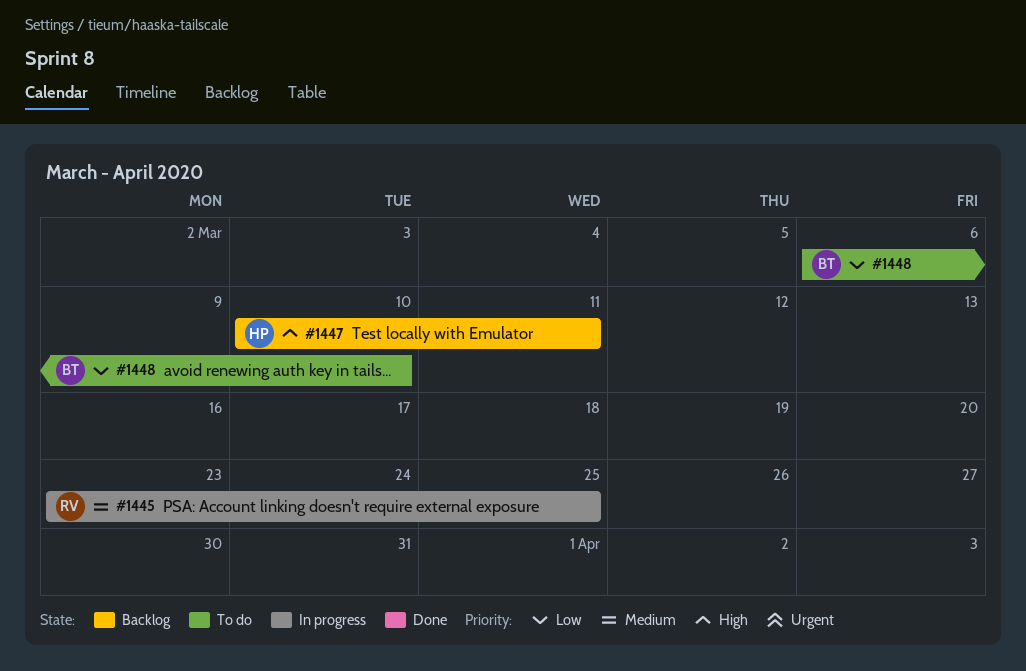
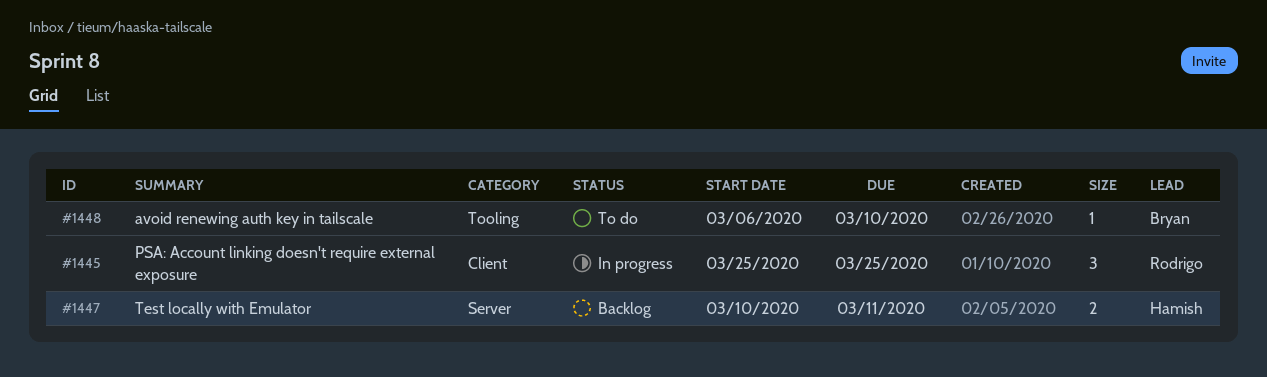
#1445, start: Mar 23 -> Mar 25

